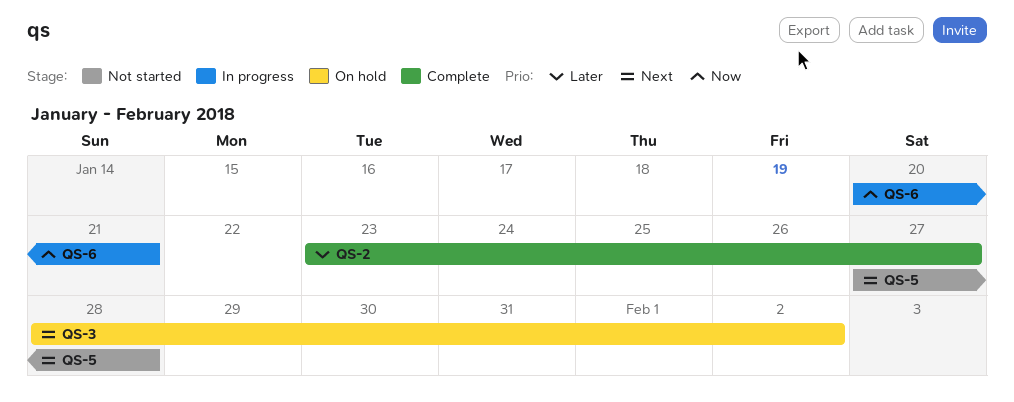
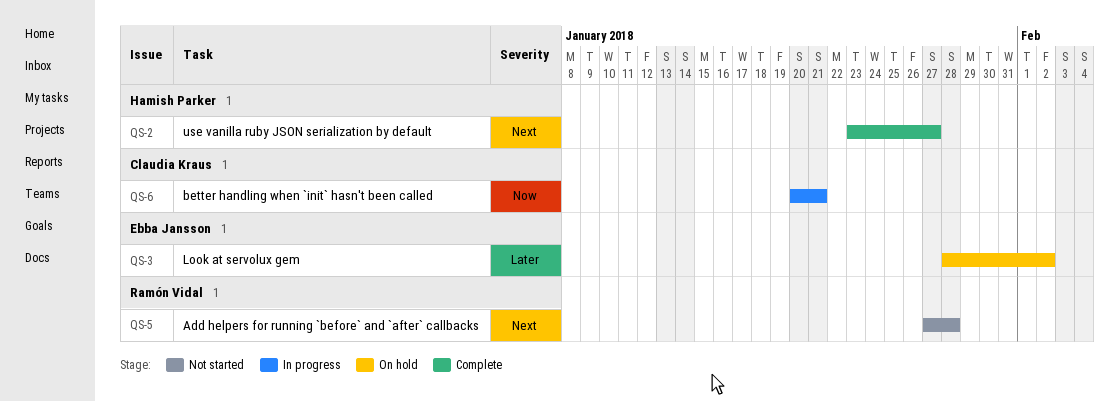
QS-2, priority: Later -> Next
QS-3, priority: Next -> Later

